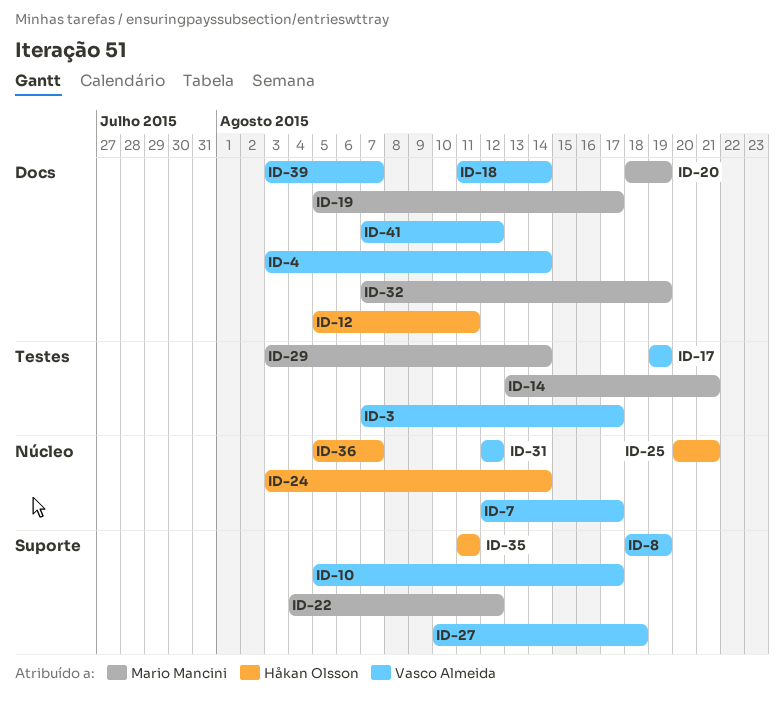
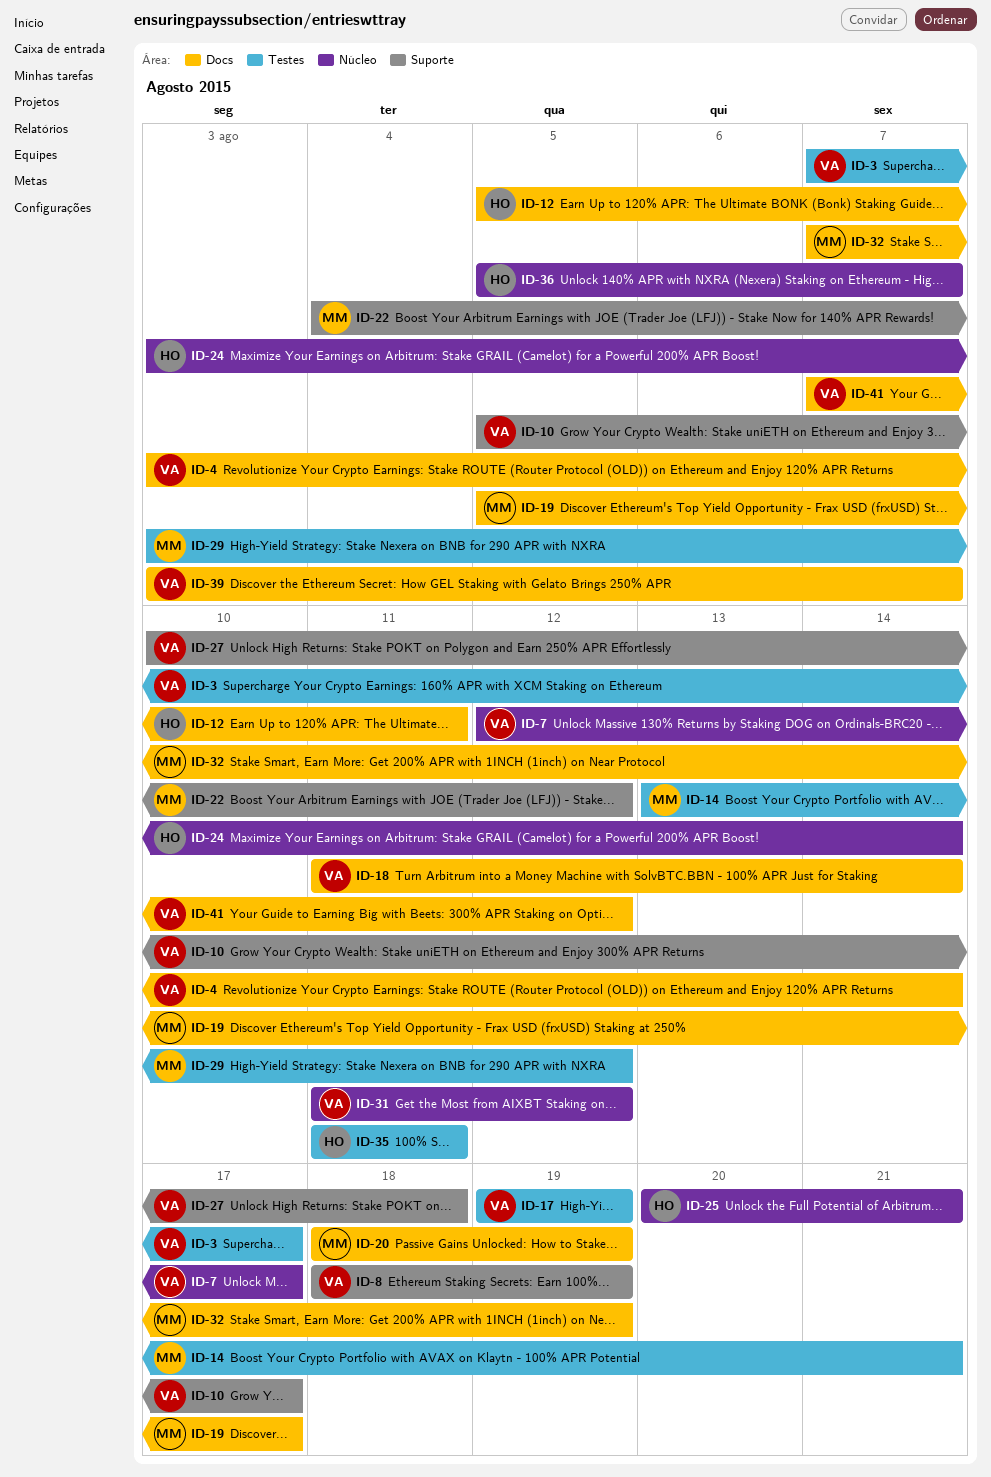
ID-29, due: Aug 14 -> Aug 12
ID-31, start: Aug 12 -> Aug 11
ID-35, label: Suporte -> Testes

